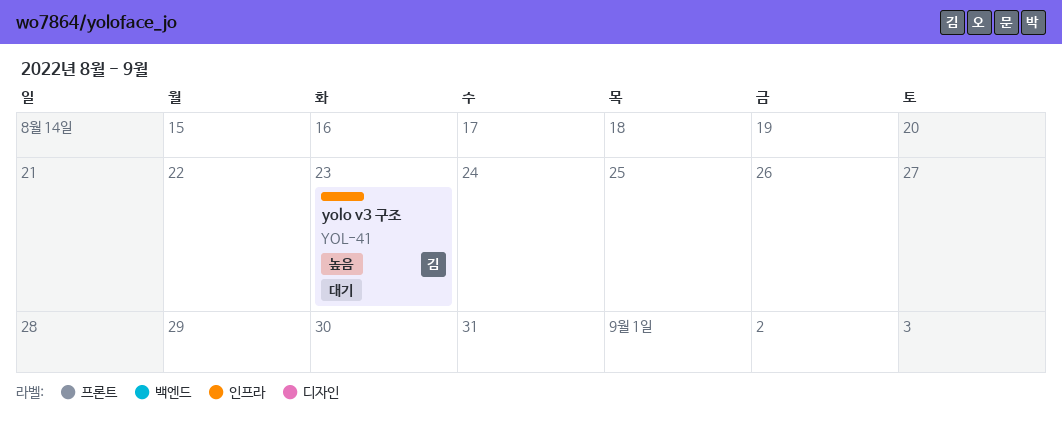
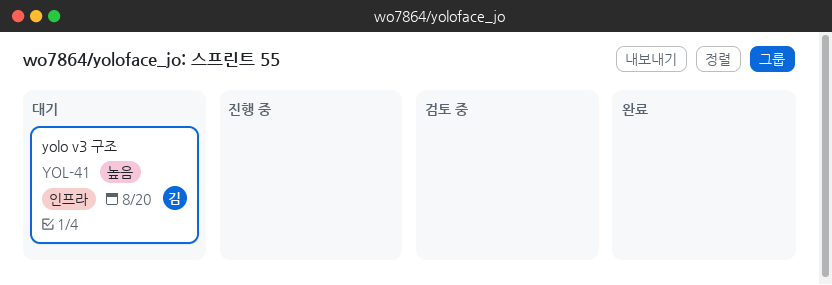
YOL-41, due: Aug 23 -> Aug 20

